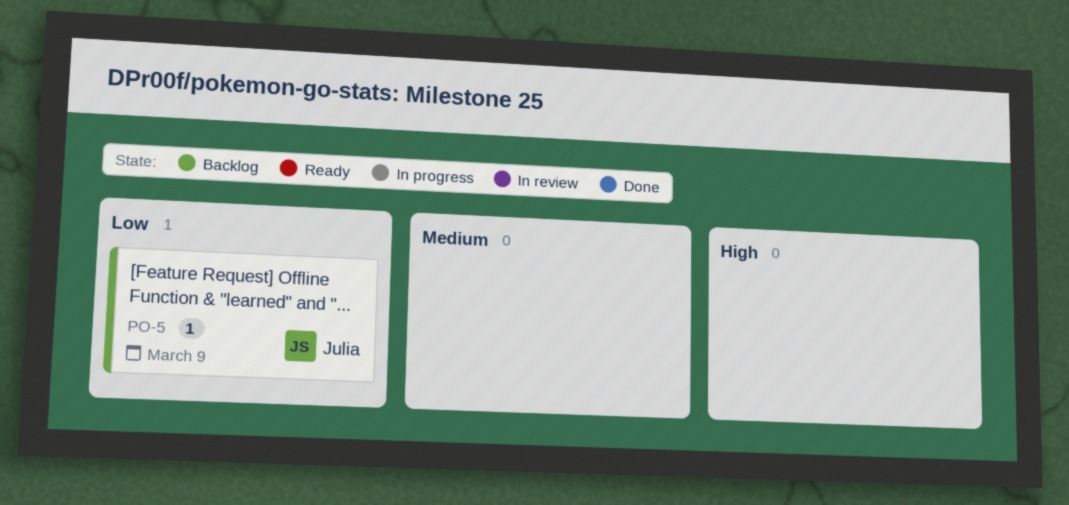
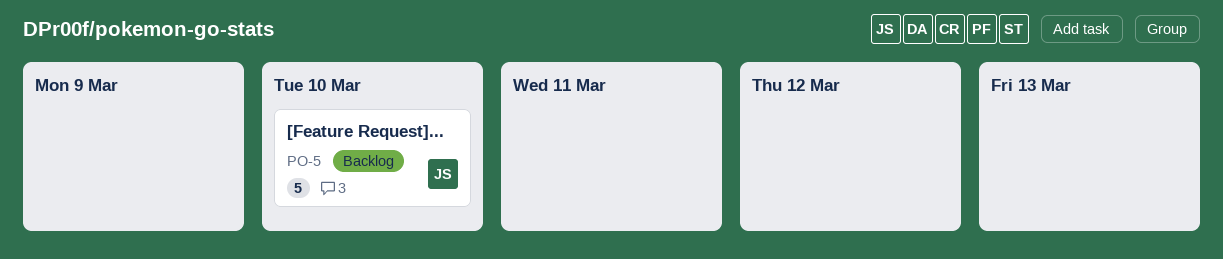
PO-5, estimate: 1 -> 5
PO-5, due: Mar 9 -> Mar 10

